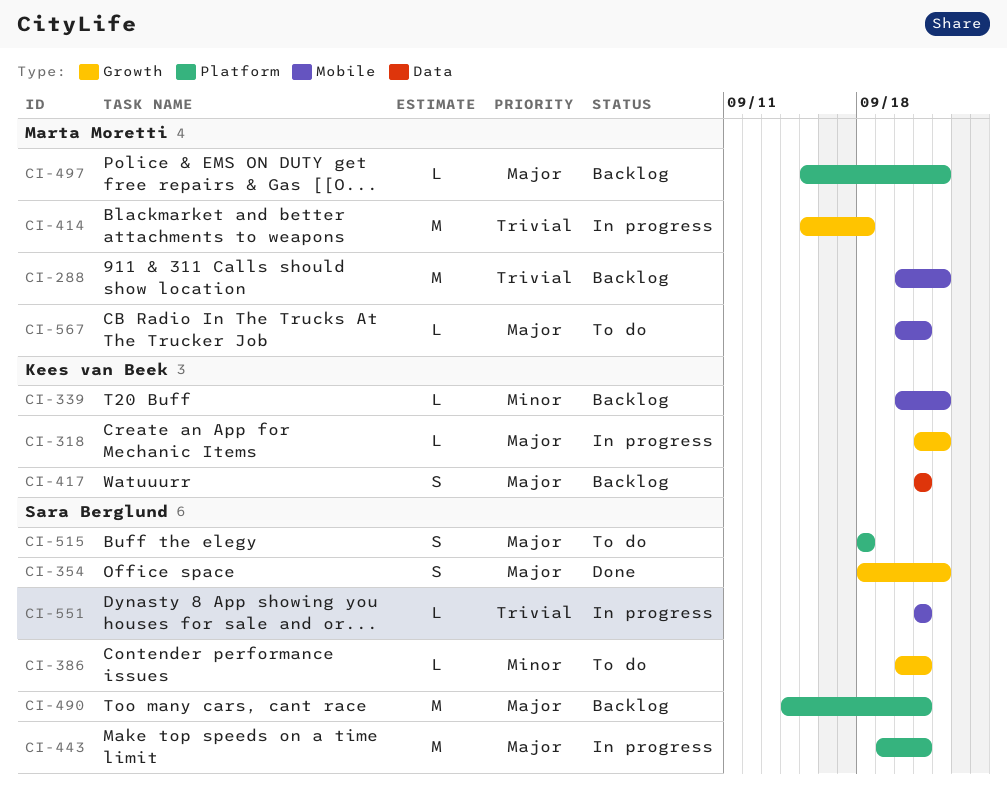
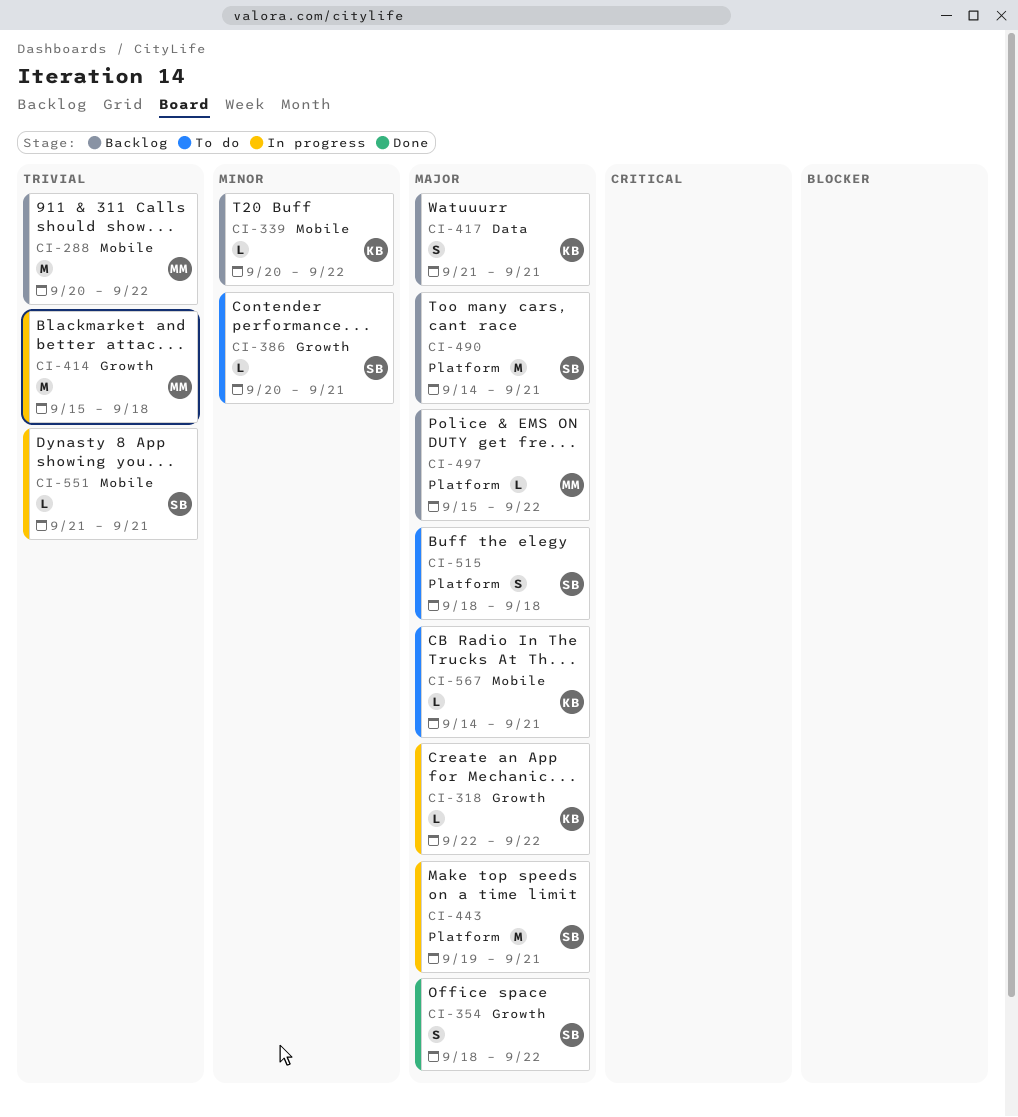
CI-318, start: Sep 21 -> Sep 22
CI-567, owner: Marta Moretti -> Kees van Beek
CI-567, start: Sep 20 -> Sep 14

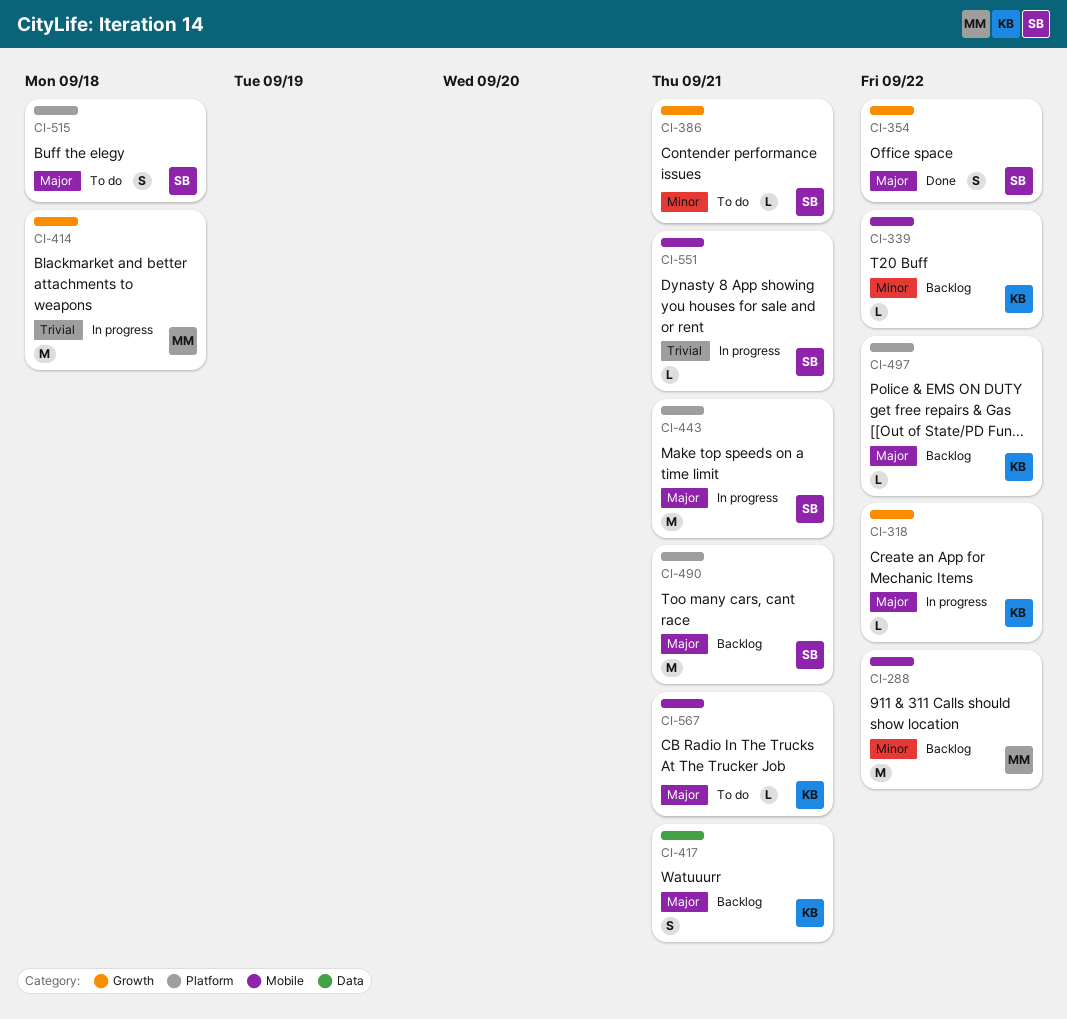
CI-288, priority: Trivial -> Minor
CI-497, owner: MM -> KB

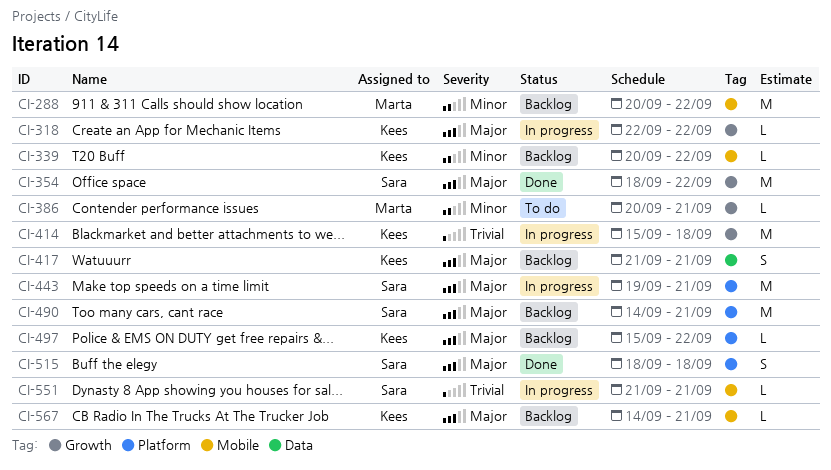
CI-354, estimate: S -> M
CI-386, owner: Sara -> Marta
CI-414, owner: Marta -> Kees
CI-515, status: To do -> Done
CI-567, status: To do -> Backlog

